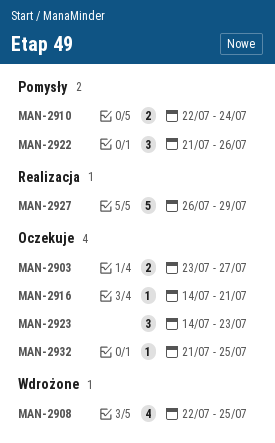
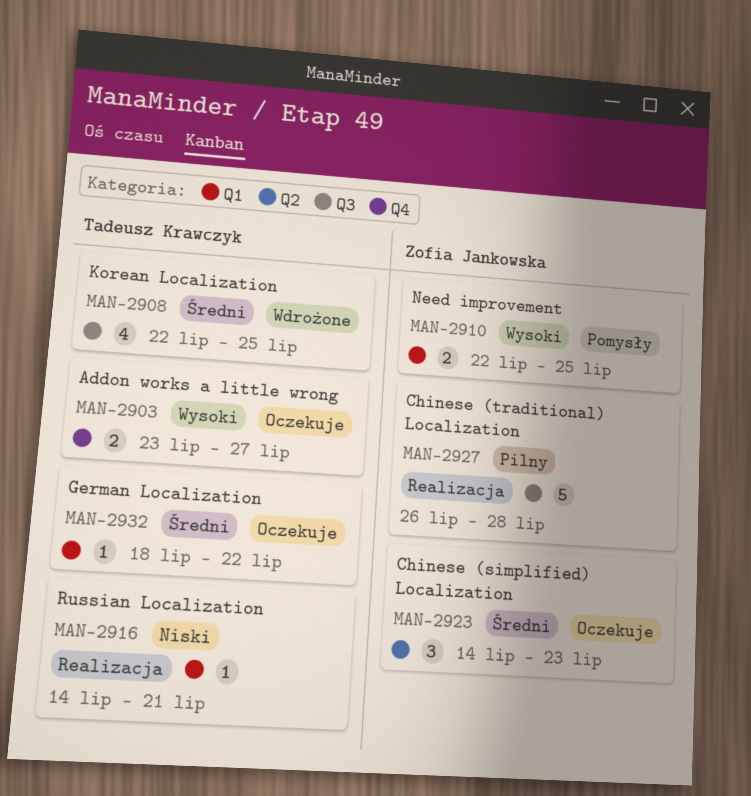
MAN-2910, due: Jul 24 -> Jul 25
MAN-2916, status: Oczekuje -> Realizacja
MAN-2922: present -> none
MAN-2927, due: Jul 29 -> Jul 28
MAN-2932, start: Jul 21 -> Jul 18
MAN-2932, due: Jul 25 -> Jul 22

